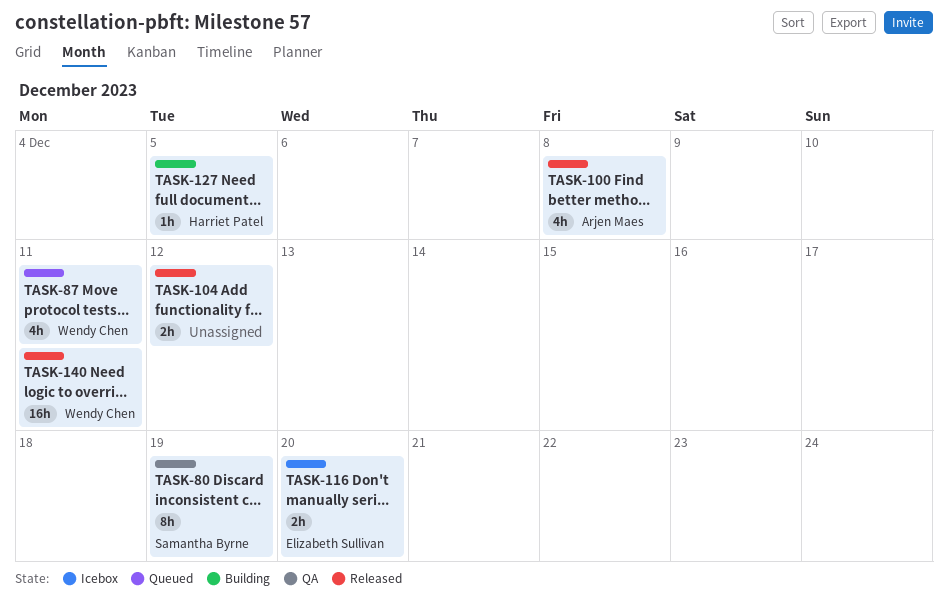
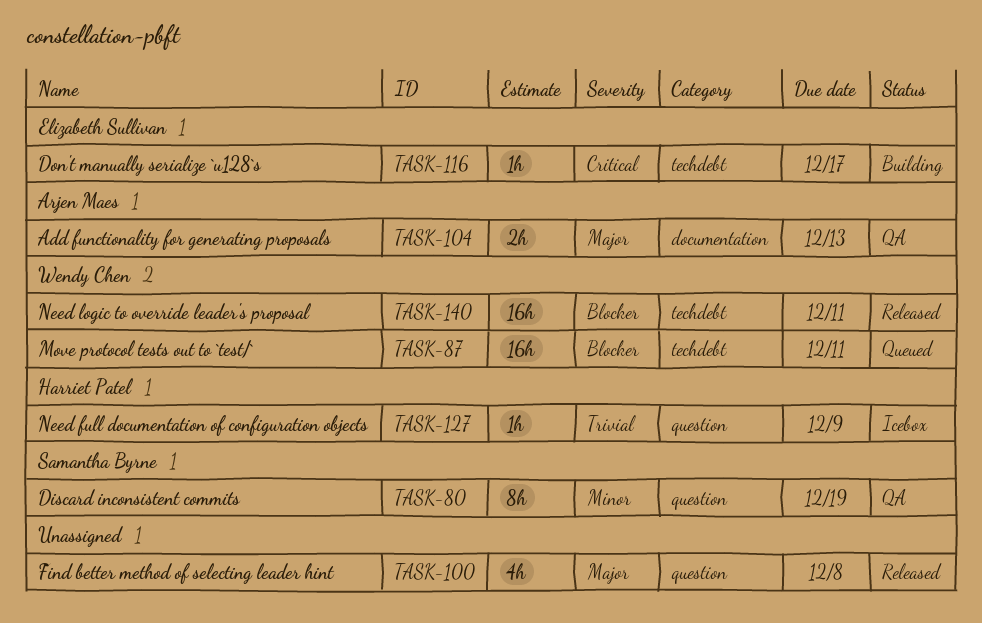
TASK-87, estimate: 4h -> 16h
TASK-100, owner: Arjen Maes -> none
TASK-104, status: Released -> QA
TASK-104, owner: none -> Arjen Maes
TASK-104, due: Dec 12 -> Dec 13
TASK-116, status: Icebox -> Building
TASK-116, estimate: 2h -> 1h
TASK-116, due: Dec 20 -> Dec 17
TASK-127, status: Building -> Icebox
TASK-127, due: Dec 5 -> Dec 9

